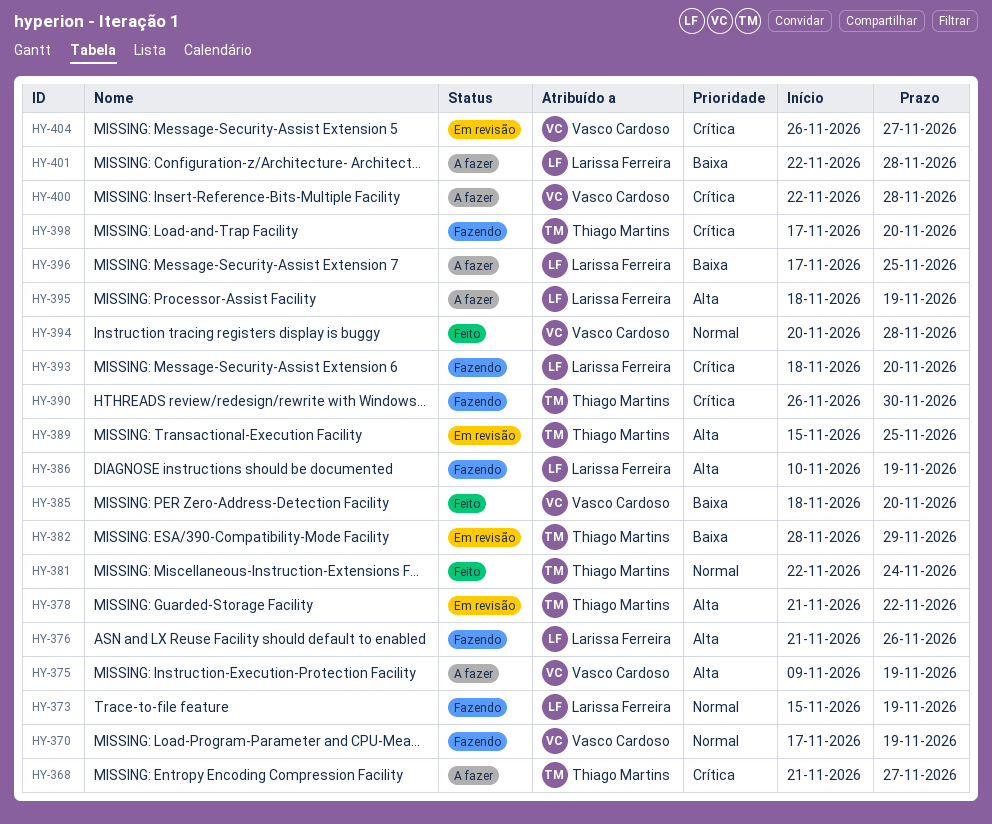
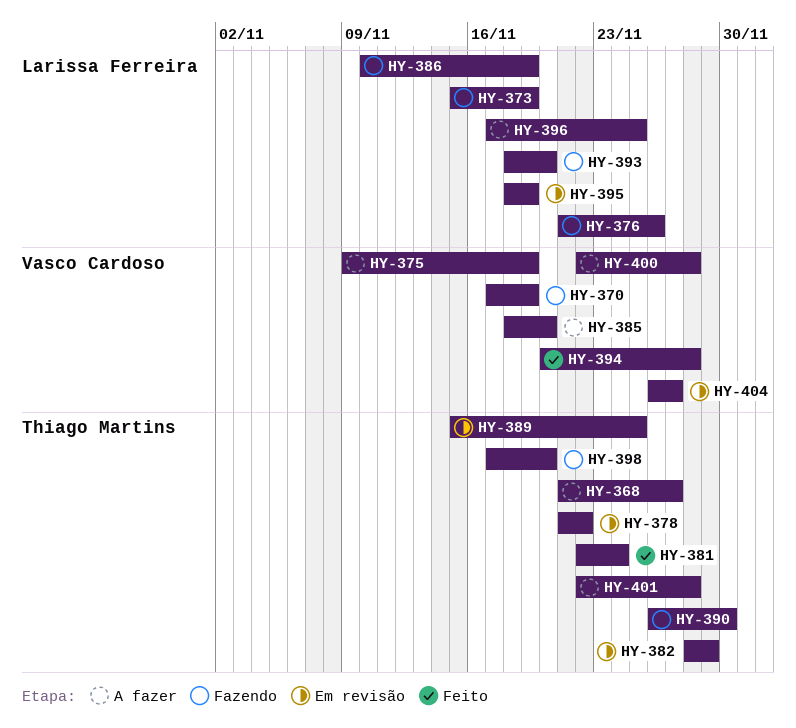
HY-385, status: Feito -> A fazer
HY-395, status: A fazer -> Em revisão
HY-401, owner: Larissa Ferreira -> Thiago Martins

